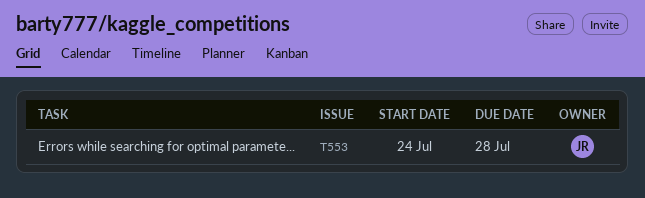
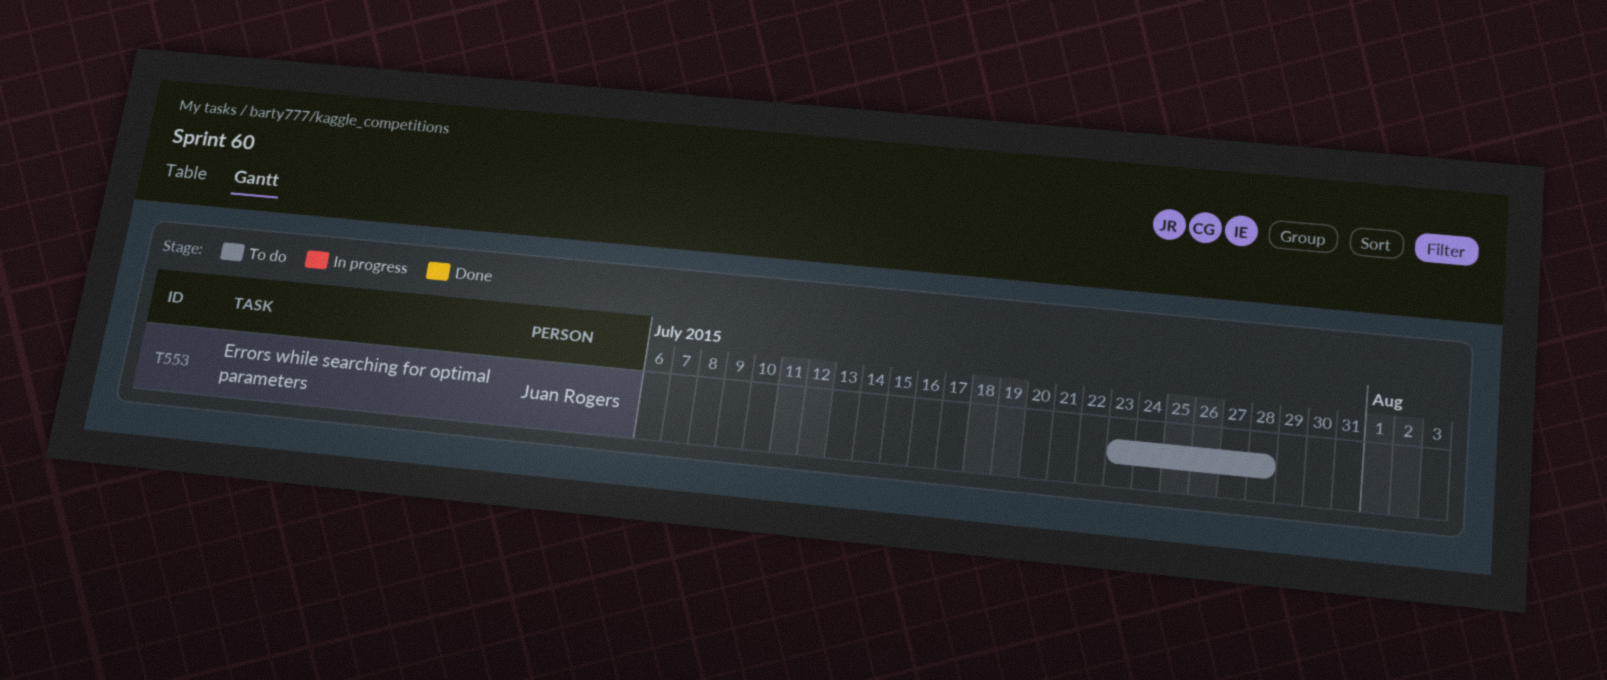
T553, start: Jul 24 -> Jul 23

